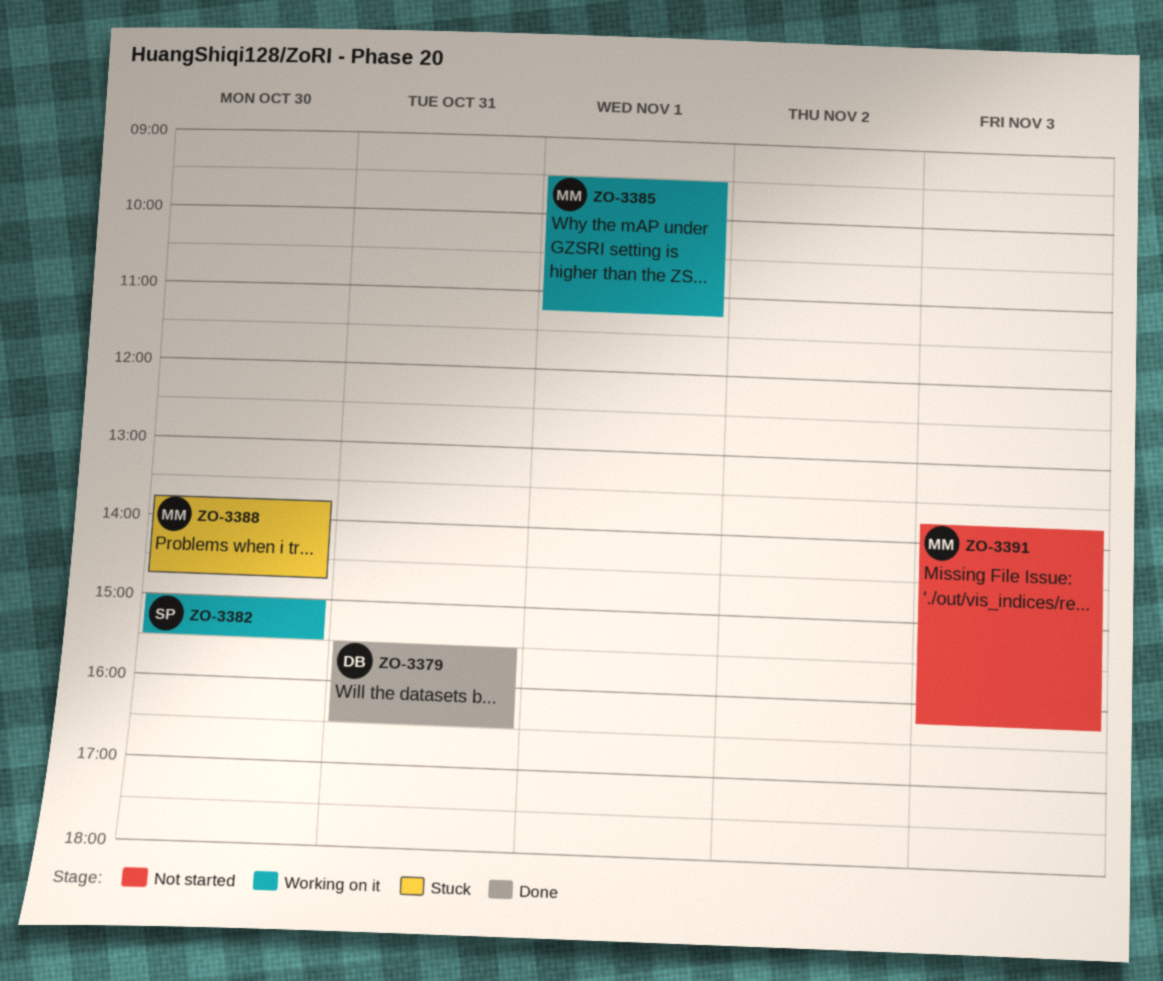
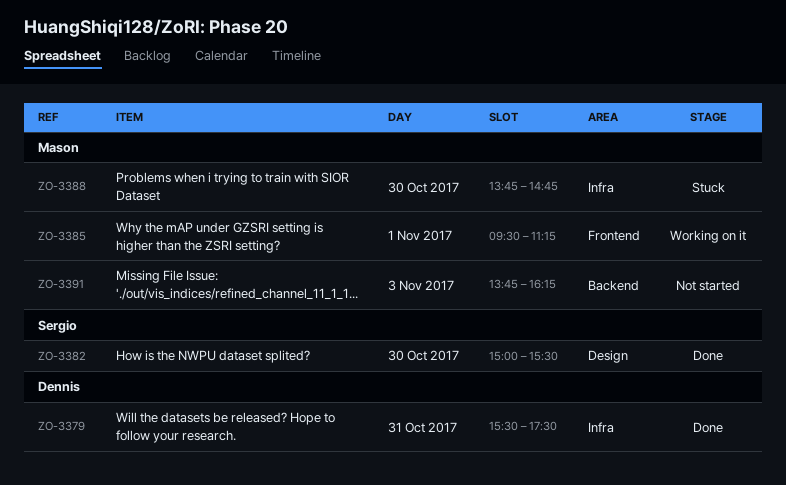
ZO-3379, ends: 16:30 -> 17:30
ZO-3382, status: Working on it -> Done

